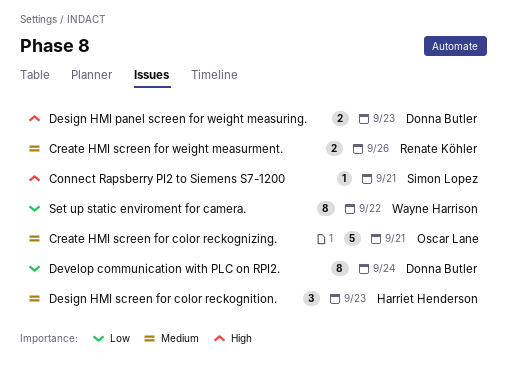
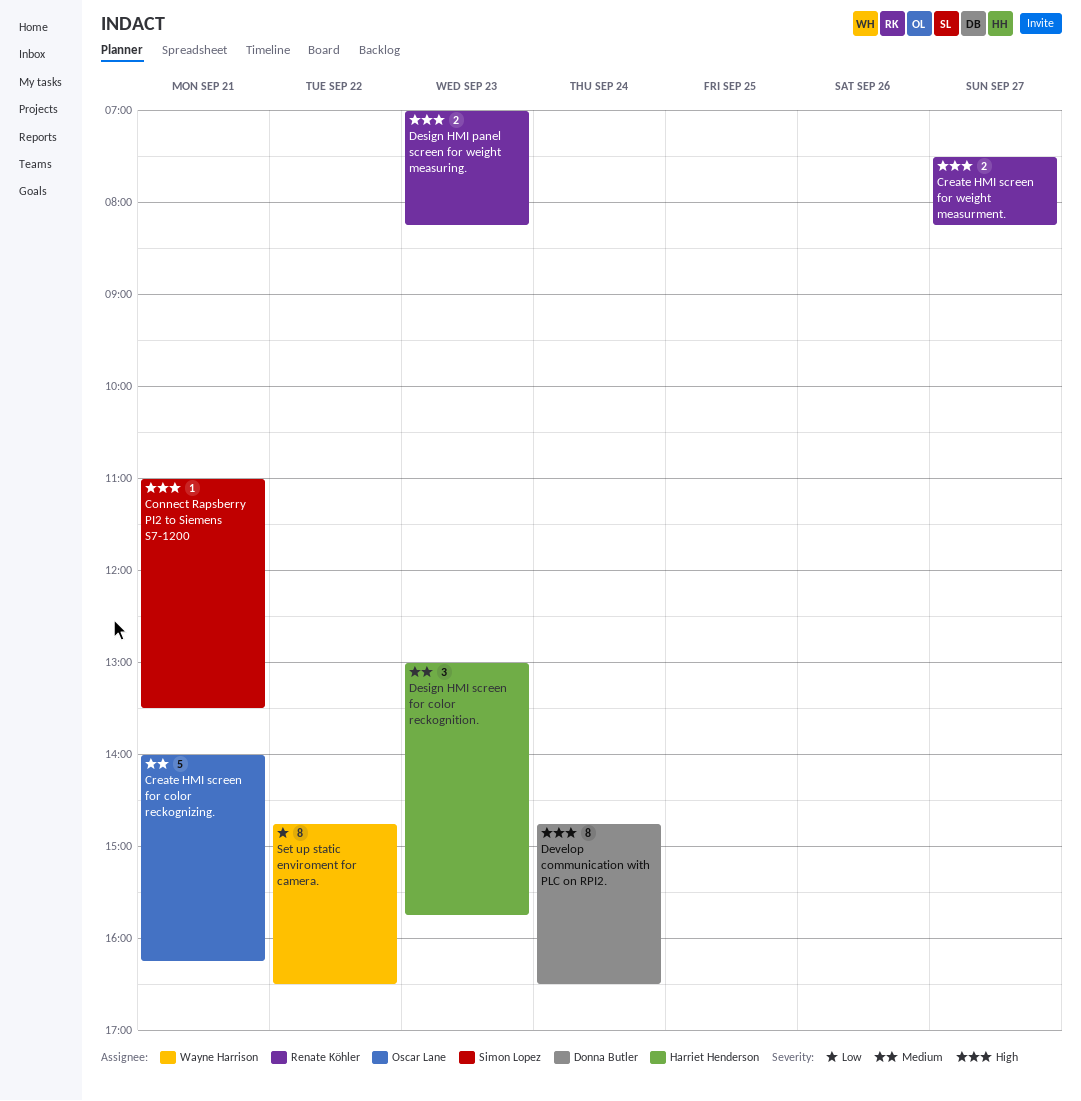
Create HMI screen for weight measurment., priority: Medium -> High
Create HMI screen for weight measurment., day: Sep 26 -> Sep 27
Design HMI panel screen for weight measuring., owner: Donna Butler -> Renate Köhler
Develop communication with PLC on RPI2., priority: Low -> High

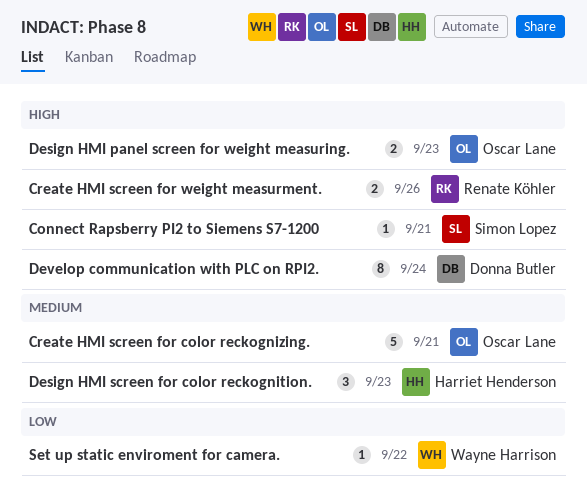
Create HMI screen for weight measurment., day: Sep 27 -> Sep 26
Design HMI panel screen for weight measuring., owner: Renate Köhler -> Oscar Lane
Set up static enviroment for camera., estimate: 8 -> 1

